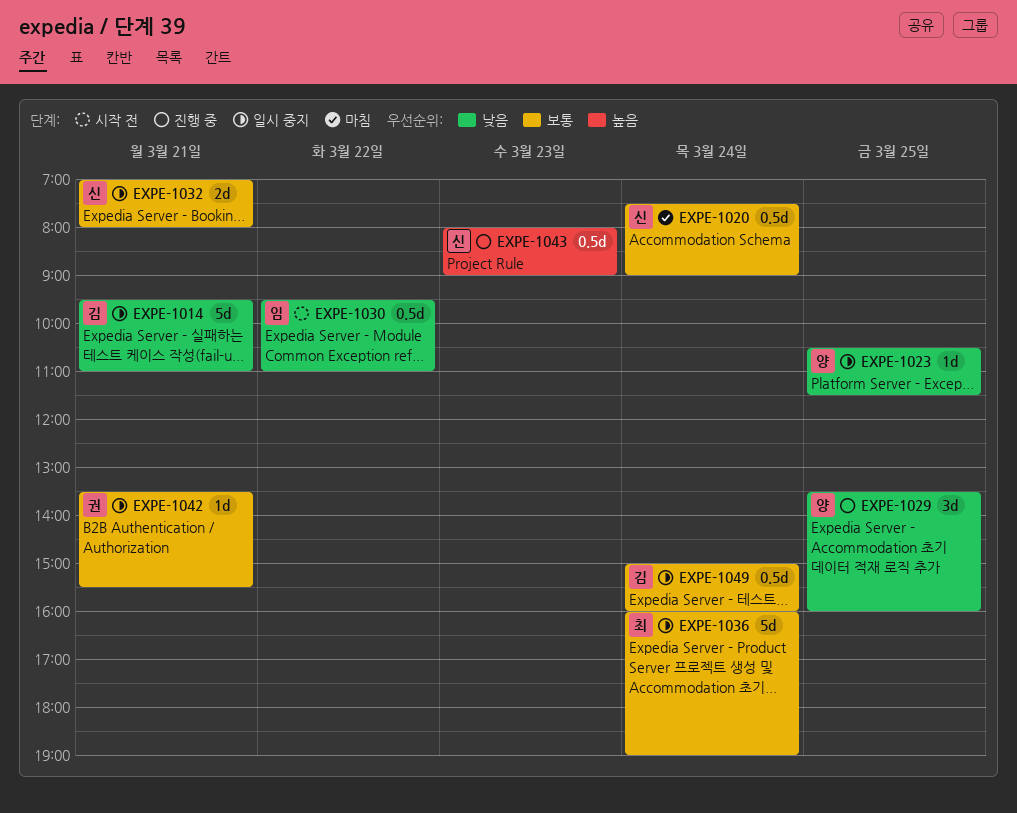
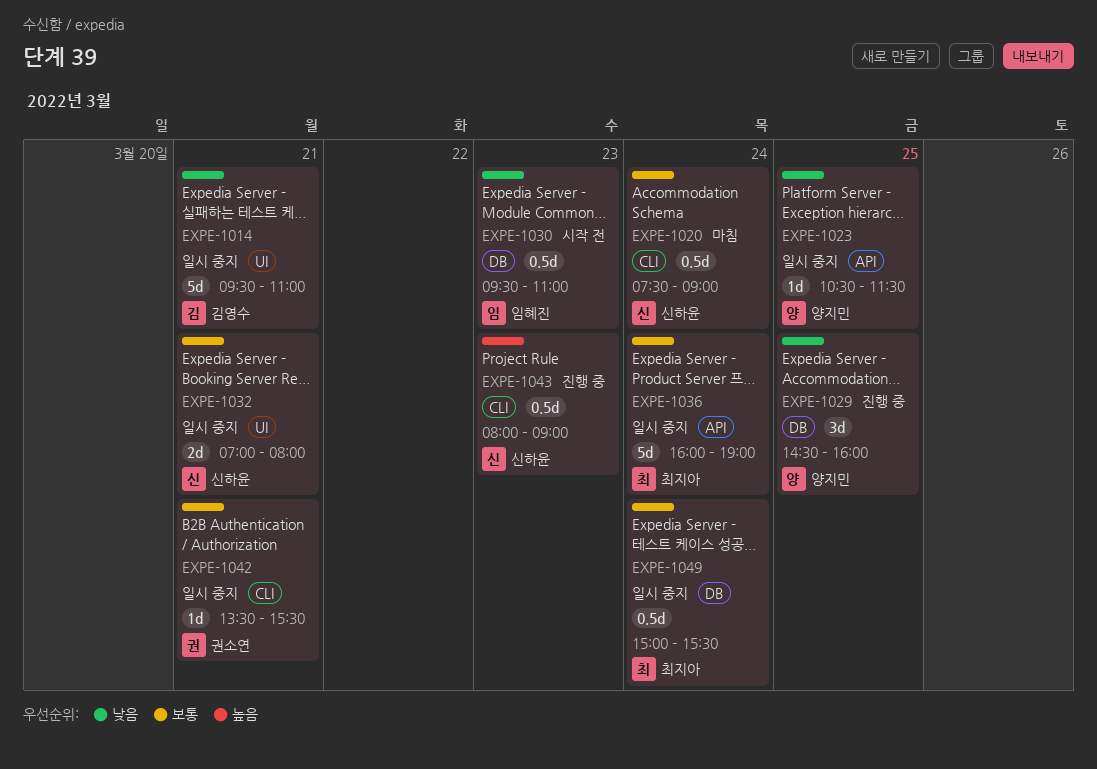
EXPE-1029, begins: 13:30 -> 14:30
EXPE-1030, day: Mar 22 -> Mar 23
EXPE-1049, owner: 김영수 -> 최지아
EXPE-1049, ends: 16:00 -> 15:30

